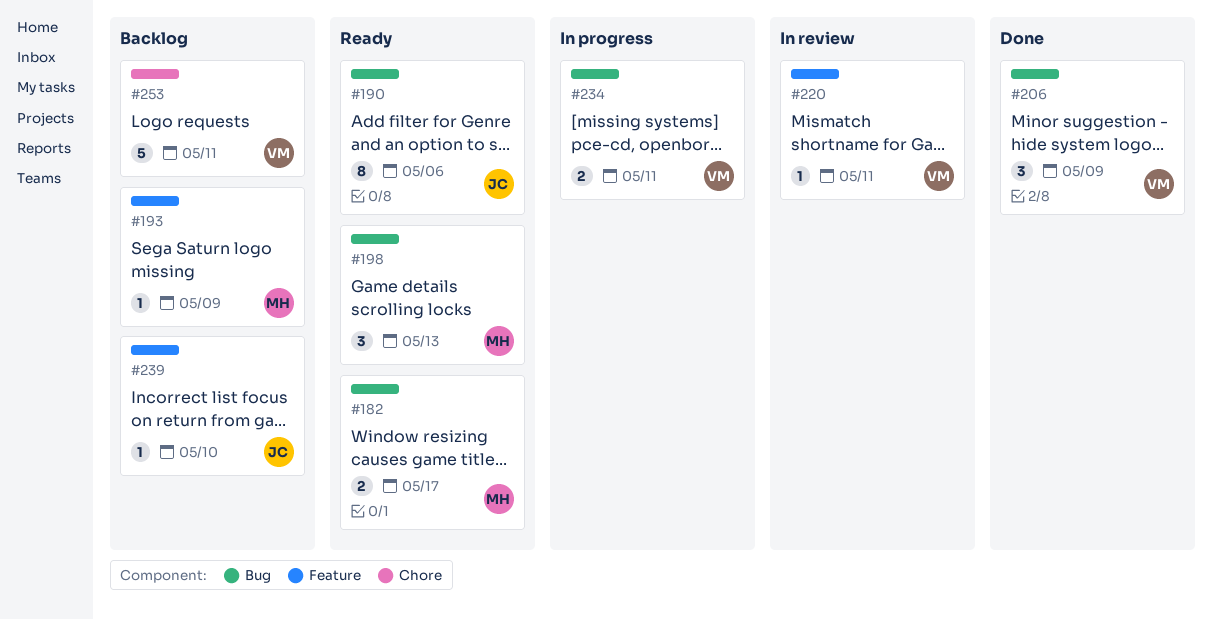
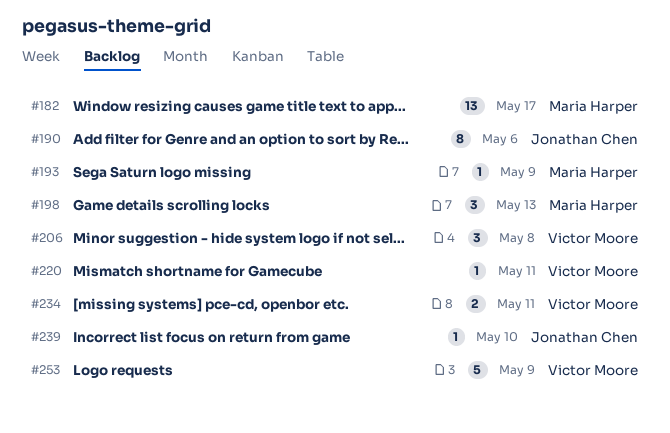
#182, estimate: 2 -> 13
#206, due: May 9 -> May 8
#253, due: May 11 -> May 9

